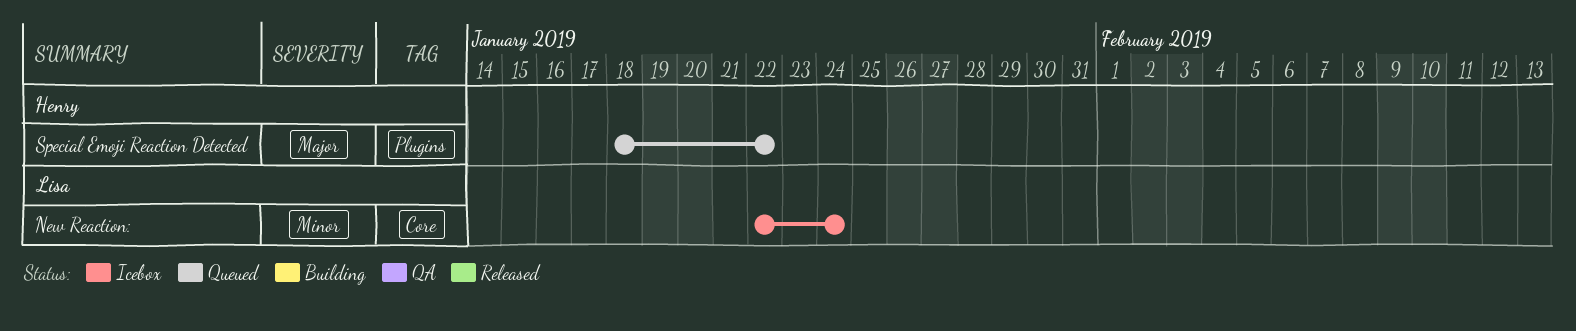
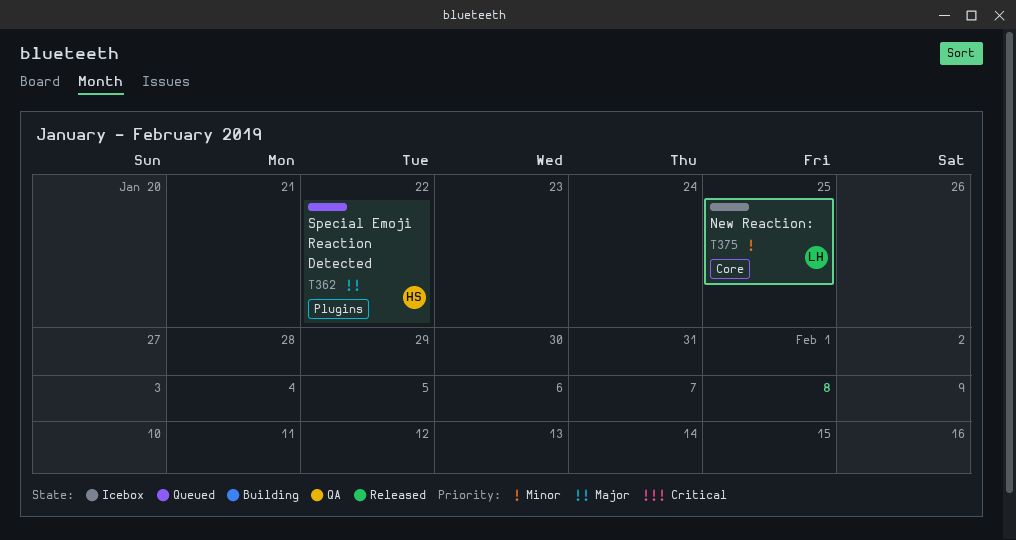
New Reaction:, due: Jan 24 -> Jan 25

